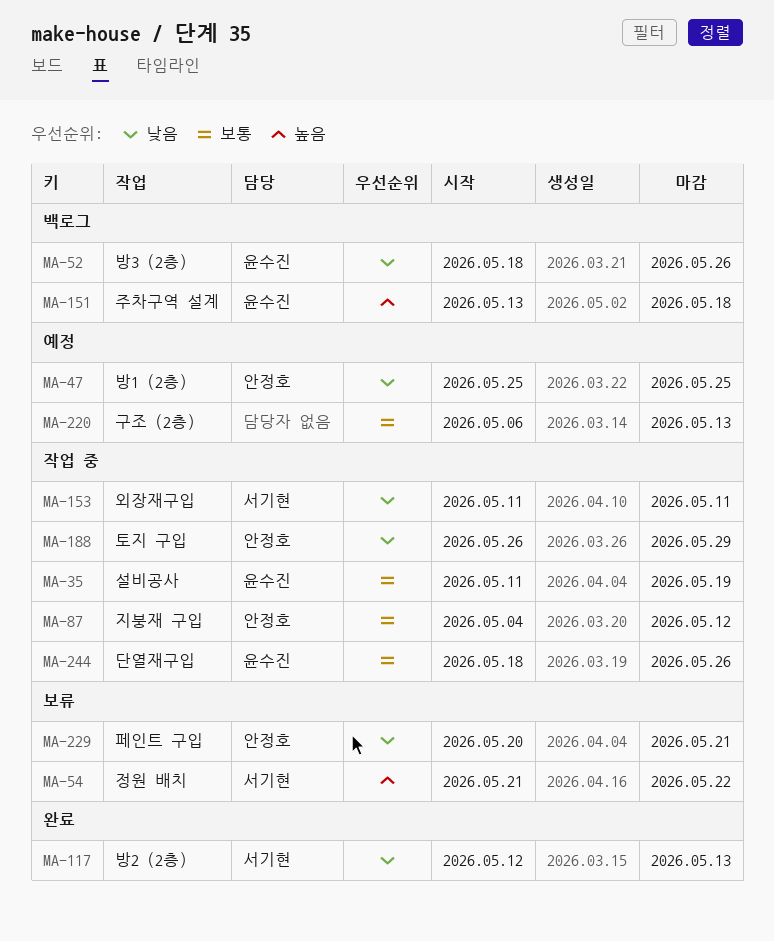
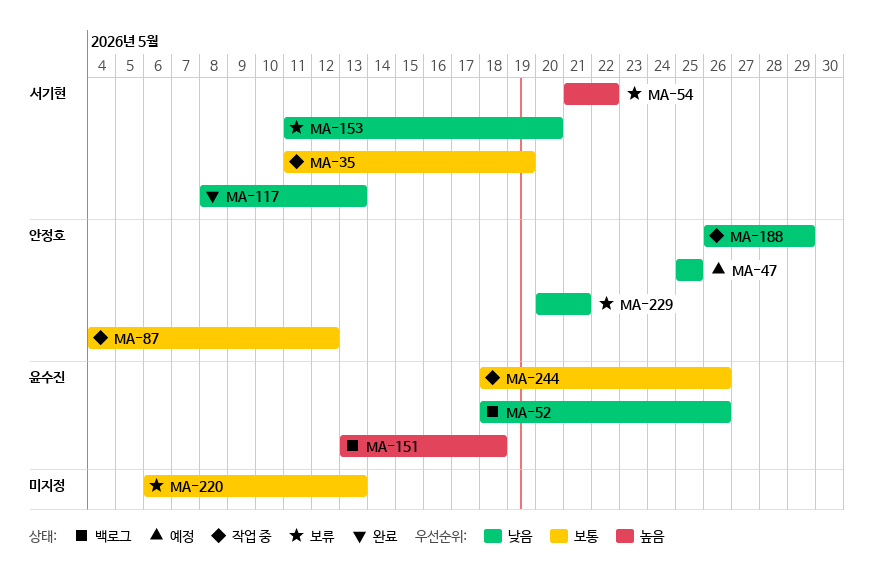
MA-35, owner: 윤수진 -> 서기현
MA-117, start: May 12 -> May 8
MA-153, status: 작업 중 -> 보류
MA-153, due: May 11 -> May 20
MA-220, status: 예정 -> 보류

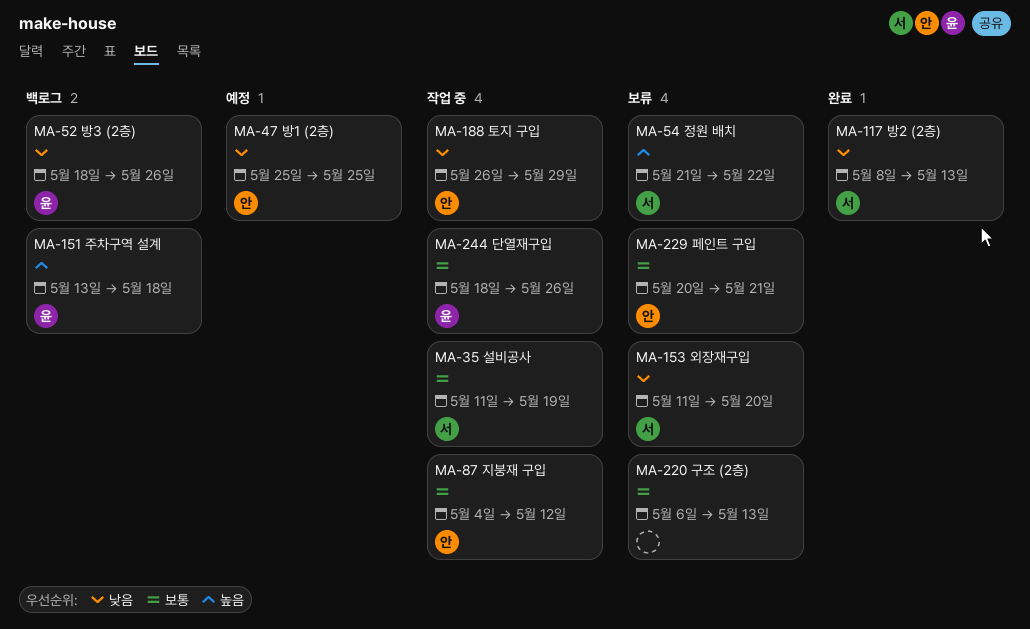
MA-229, priority: 낮음 -> 보통

